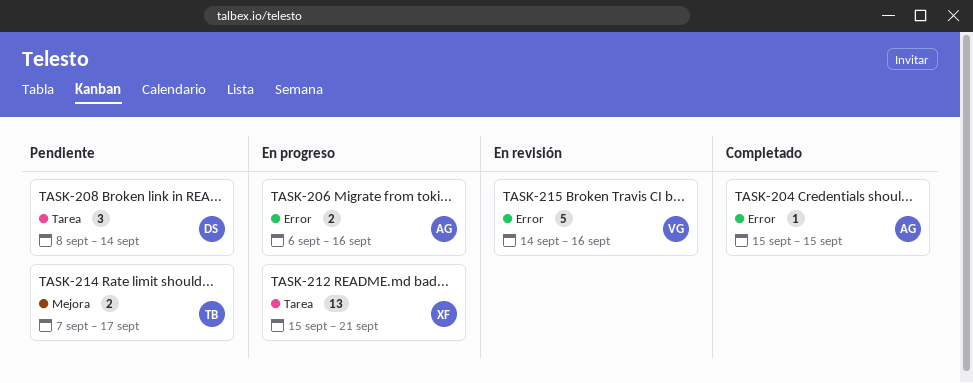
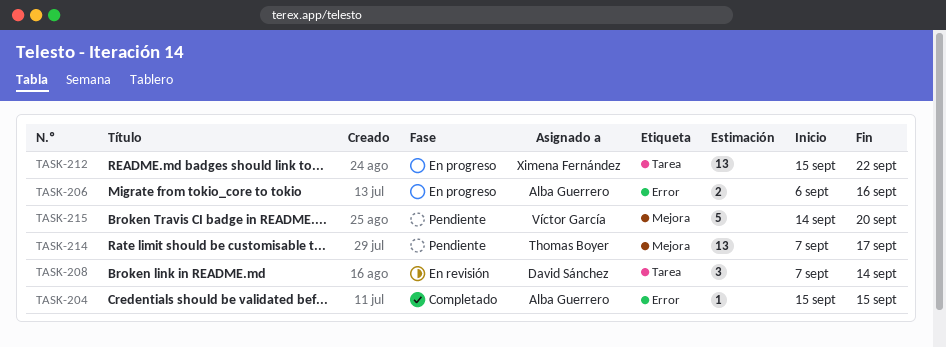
TASK-208, status: Pendiente -> En revisión
TASK-208, start: Sep 8 -> Sep 7
TASK-212, due: Sep 21 -> Sep 22
TASK-214, estimate: 2 -> 13
TASK-215, status: En revisión -> Pendiente
TASK-215, label: Error -> Mejora
TASK-215, due: Sep 16 -> Sep 20

